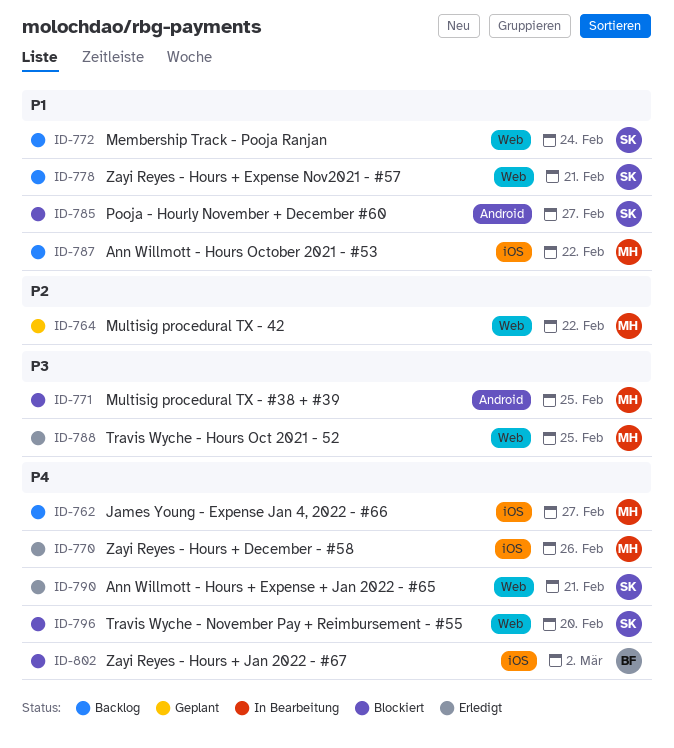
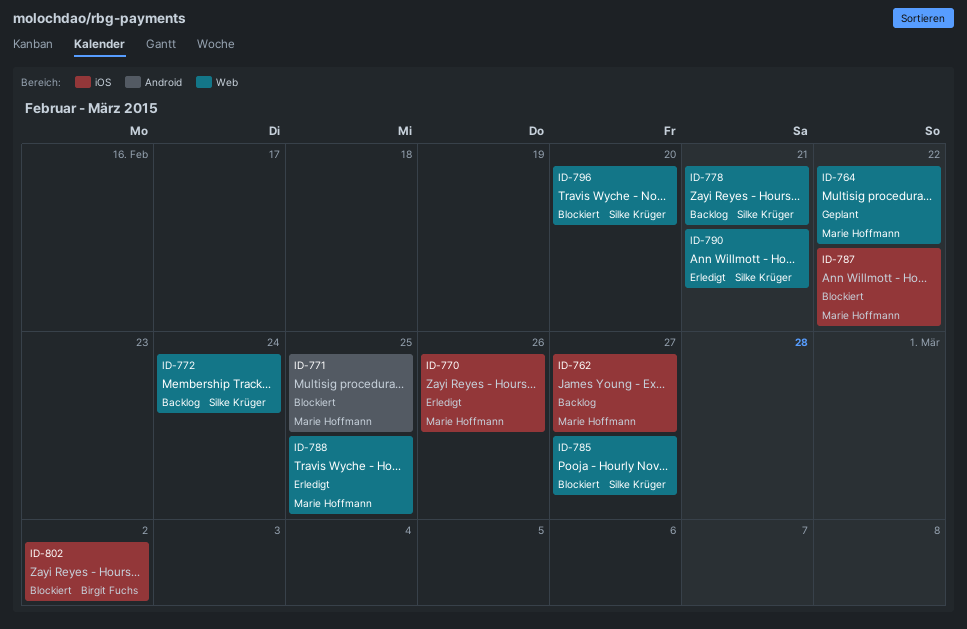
ID-785, label: Android -> Web
ID-787, status: Backlog -> Blockiert

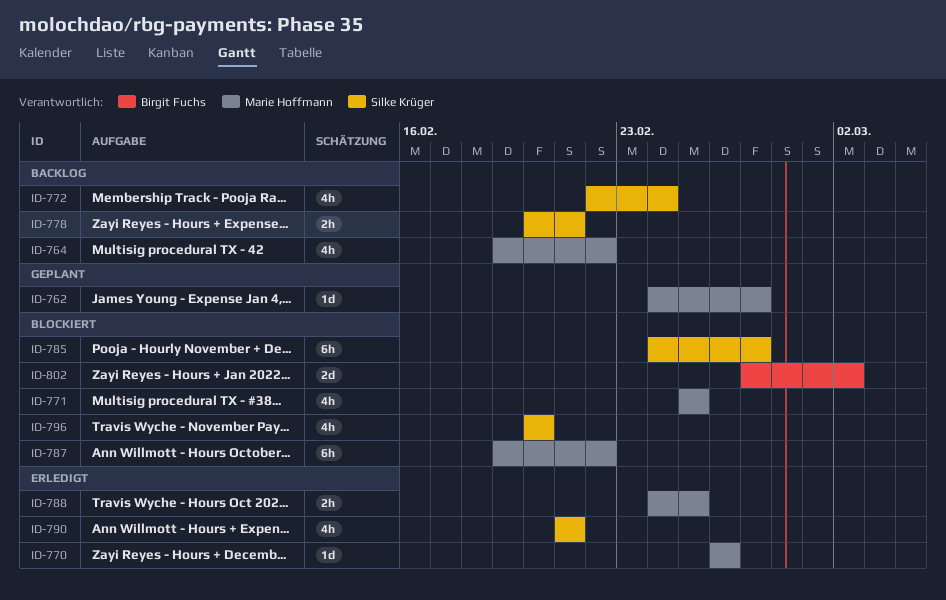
ID-762, status: Backlog -> Geplant
ID-764, status: Geplant -> Backlog

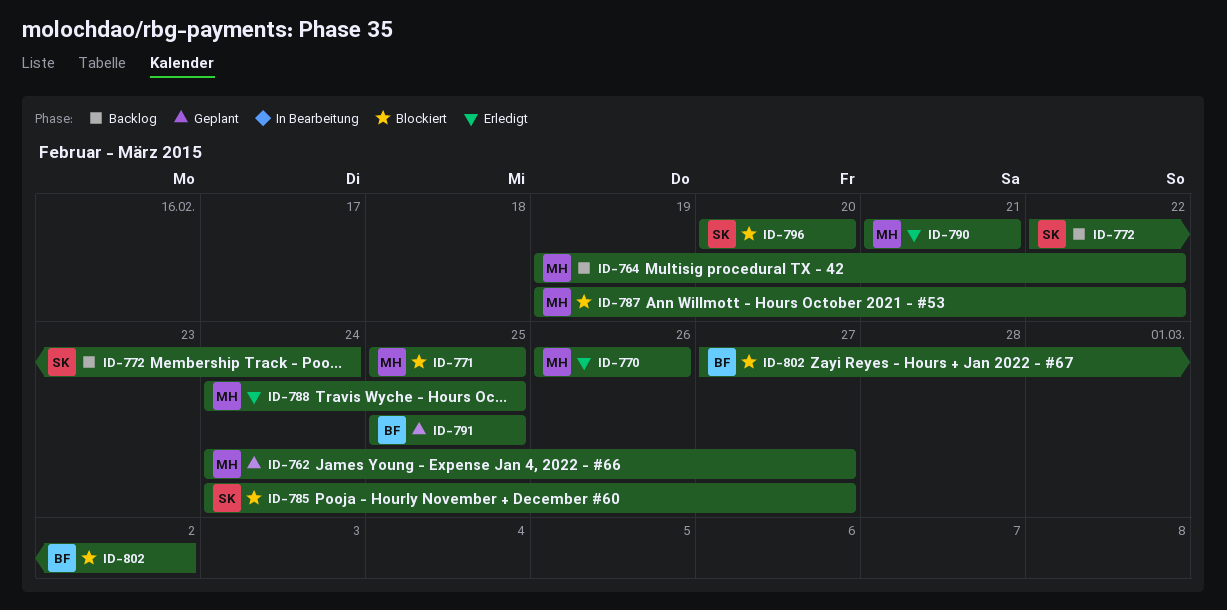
ID-778: present -> none
ID-790, owner: Silke Krüger -> Marie Hoffmann
ID-791: none -> present

